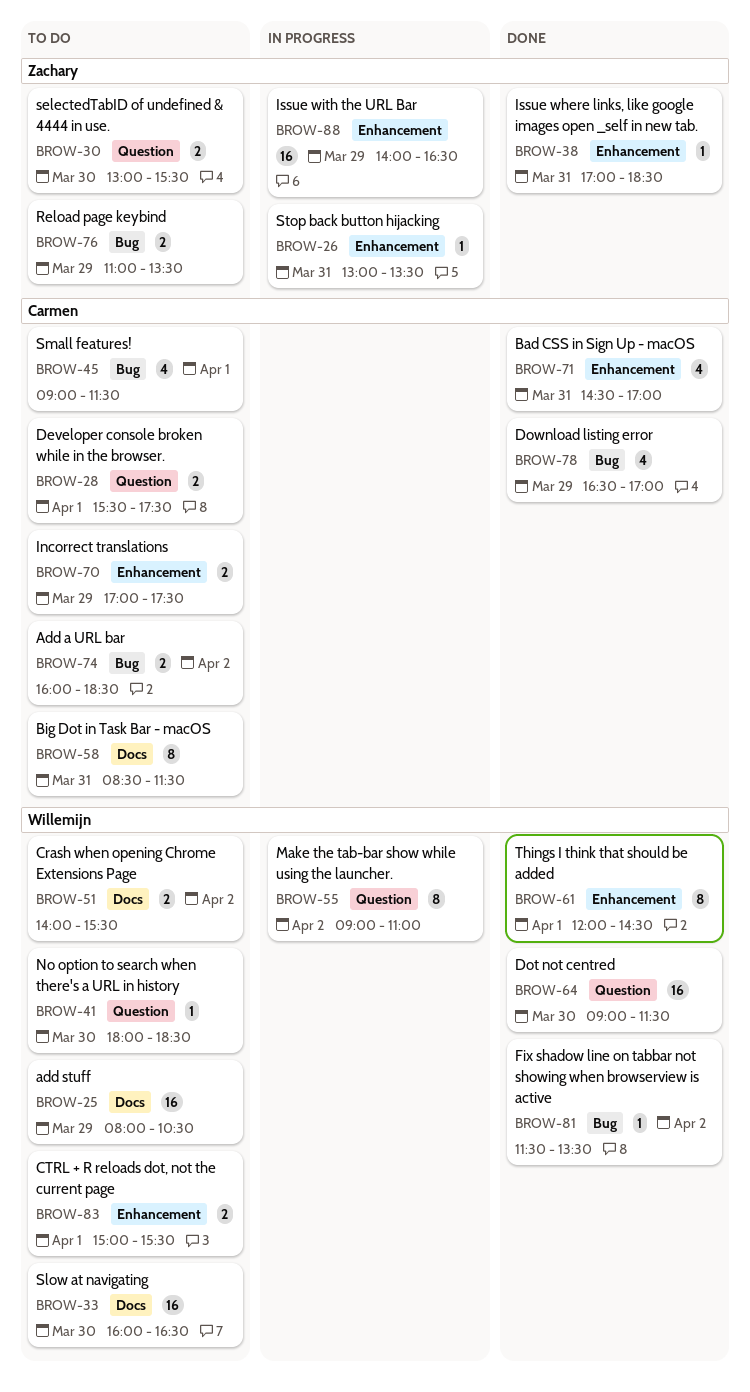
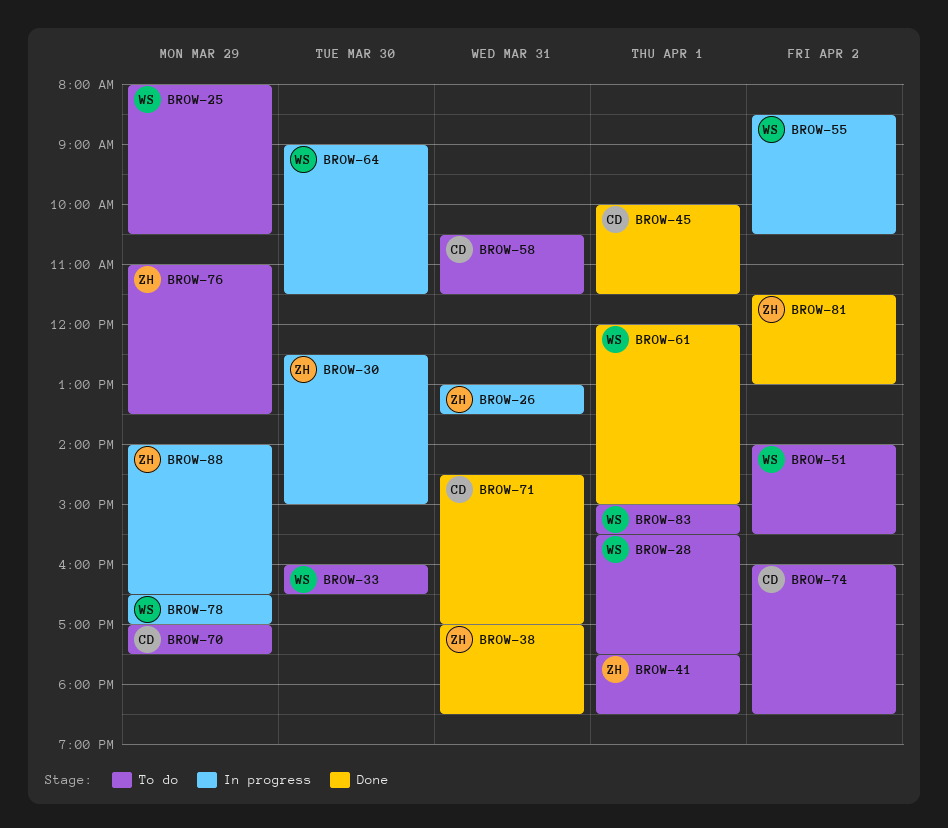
BROW-28, owner: Carmen -> Willemijn
BROW-30, status: To do -> In progress
BROW-30, begins: 13:00 -> 12:30
BROW-30, ends: 15:30 -> 15:00
BROW-41, owner: Willemijn -> Zachary
BROW-41, day: Mar 30 -> Apr 1
BROW-41, begins: 18:00 -> 17:30
BROW-45, status: To do -> Done
BROW-45, begins: 09:00 -> 10:00
BROW-55, begins: 09:00 -> 08:30
BROW-55, ends: 11:00 -> 10:30
BROW-58, begins: 08:30 -> 10:30
BROW-61, ends: 14:30 -> 15:00
BROW-64, status: Done -> In progress
BROW-78, status: Done -> In progress
BROW-78, owner: Carmen -> Willemijn
BROW-81, owner: Willemijn -> Zachary
BROW-81, ends: 13:30 -> 13:00

